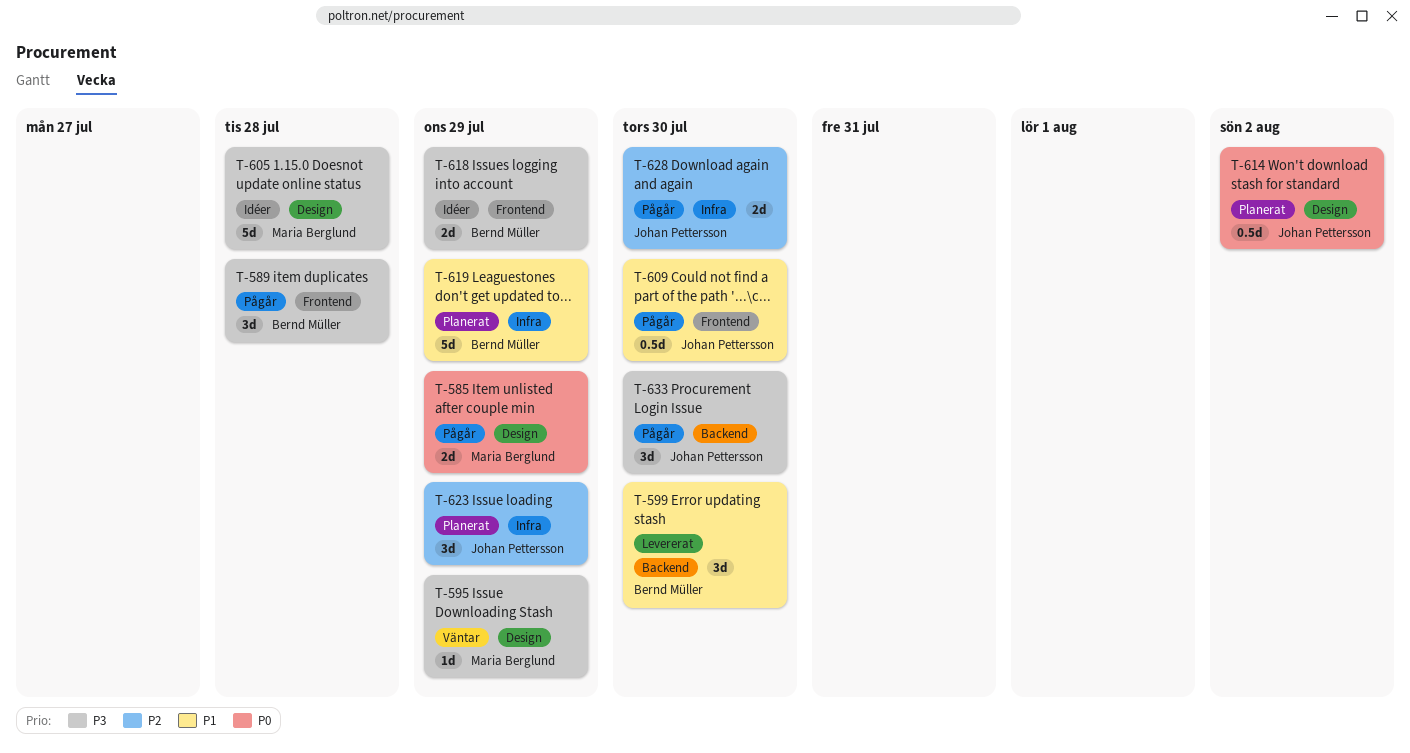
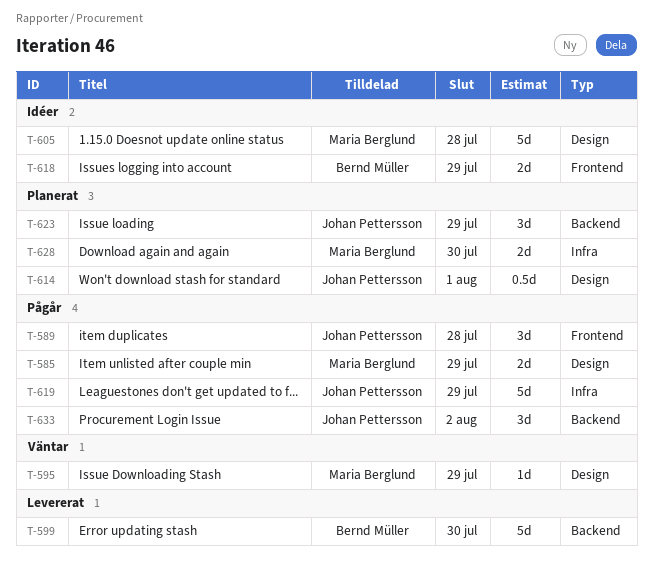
T-589, owner: Bernd Müller -> Johan Pettersson
T-599, estimate: 3d -> 5d
T-609: present -> none
T-614, due: Aug 2 -> Aug 1
T-619, status: Planerat -> Pågår
T-619, owner: Bernd Müller -> Johan Pettersson
T-623, label: Infra -> Backend
T-628, status: Pågår -> Planerat
T-628, owner: Johan Pettersson -> Maria Berglund
T-633, due: Jul 30 -> Aug 2

